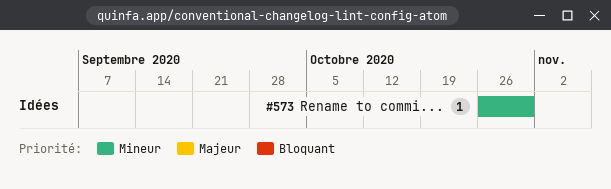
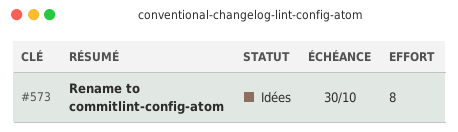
#573, estimate: 1 -> 8

